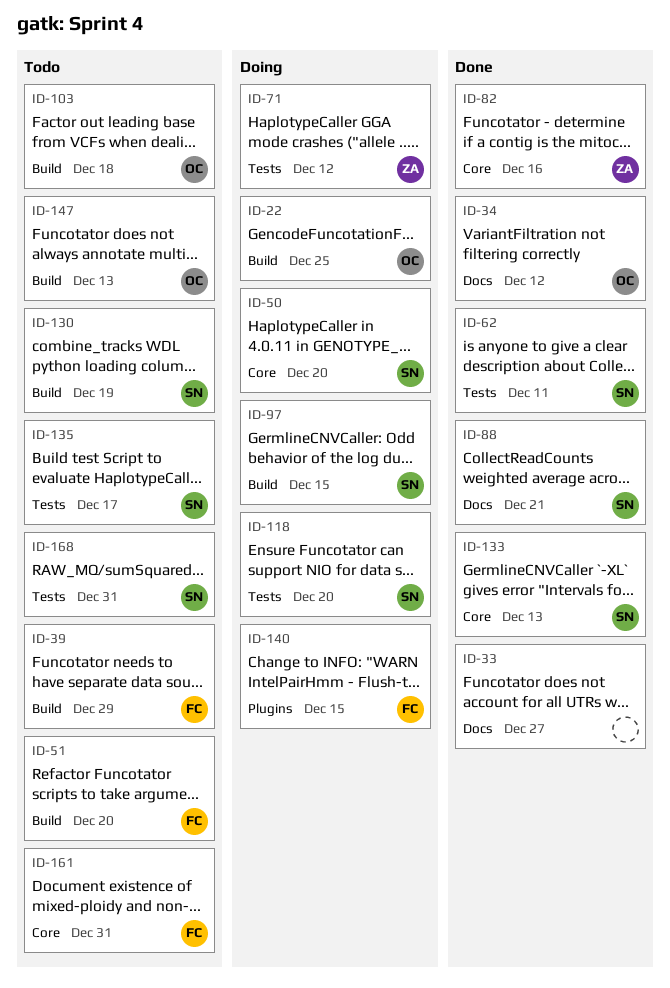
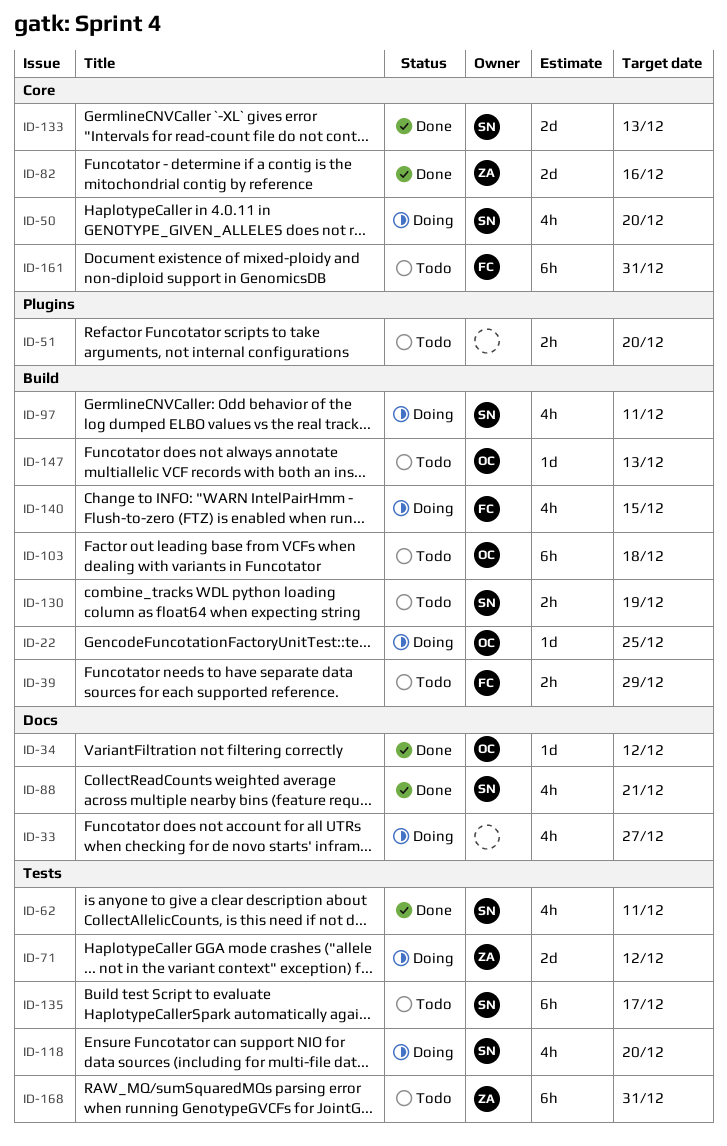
ID-33, status: Done -> Doing
ID-51, owner: FC -> none
ID-51, label: Build -> Plugins
ID-97, due: Dec 15 -> Dec 11
ID-140, label: Plugins -> Build
ID-168, owner: SN -> ZA

